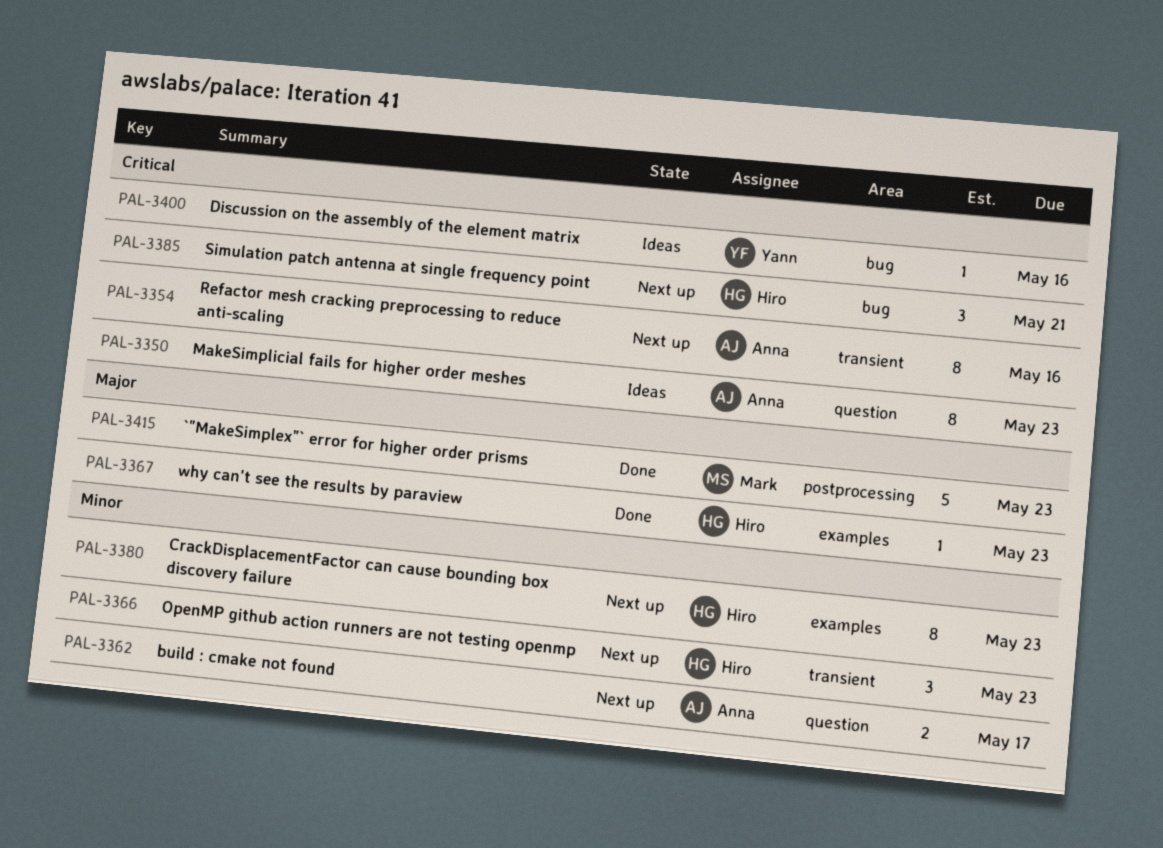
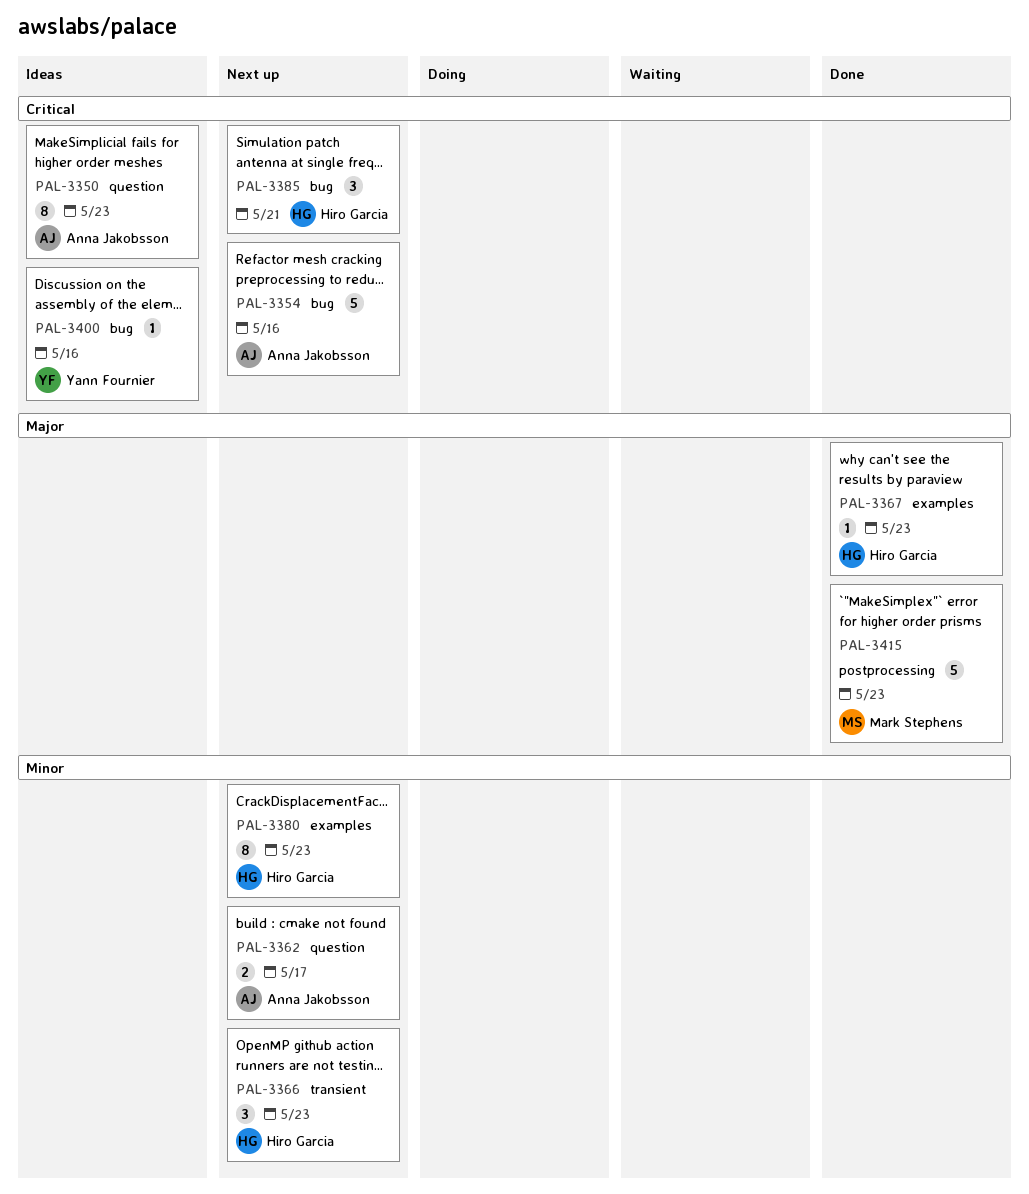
PAL-3354, label: transient -> bug
PAL-3354, estimate: 8 -> 5

